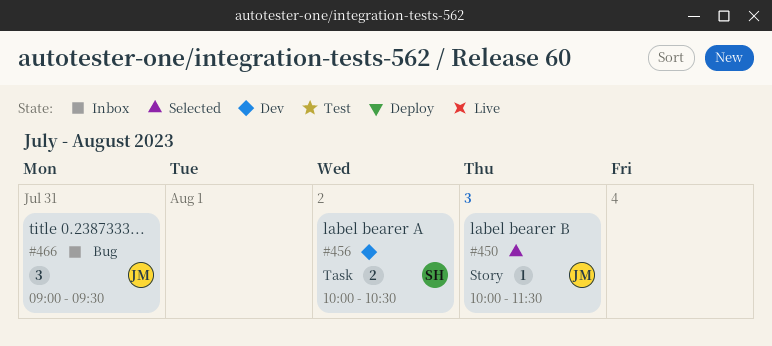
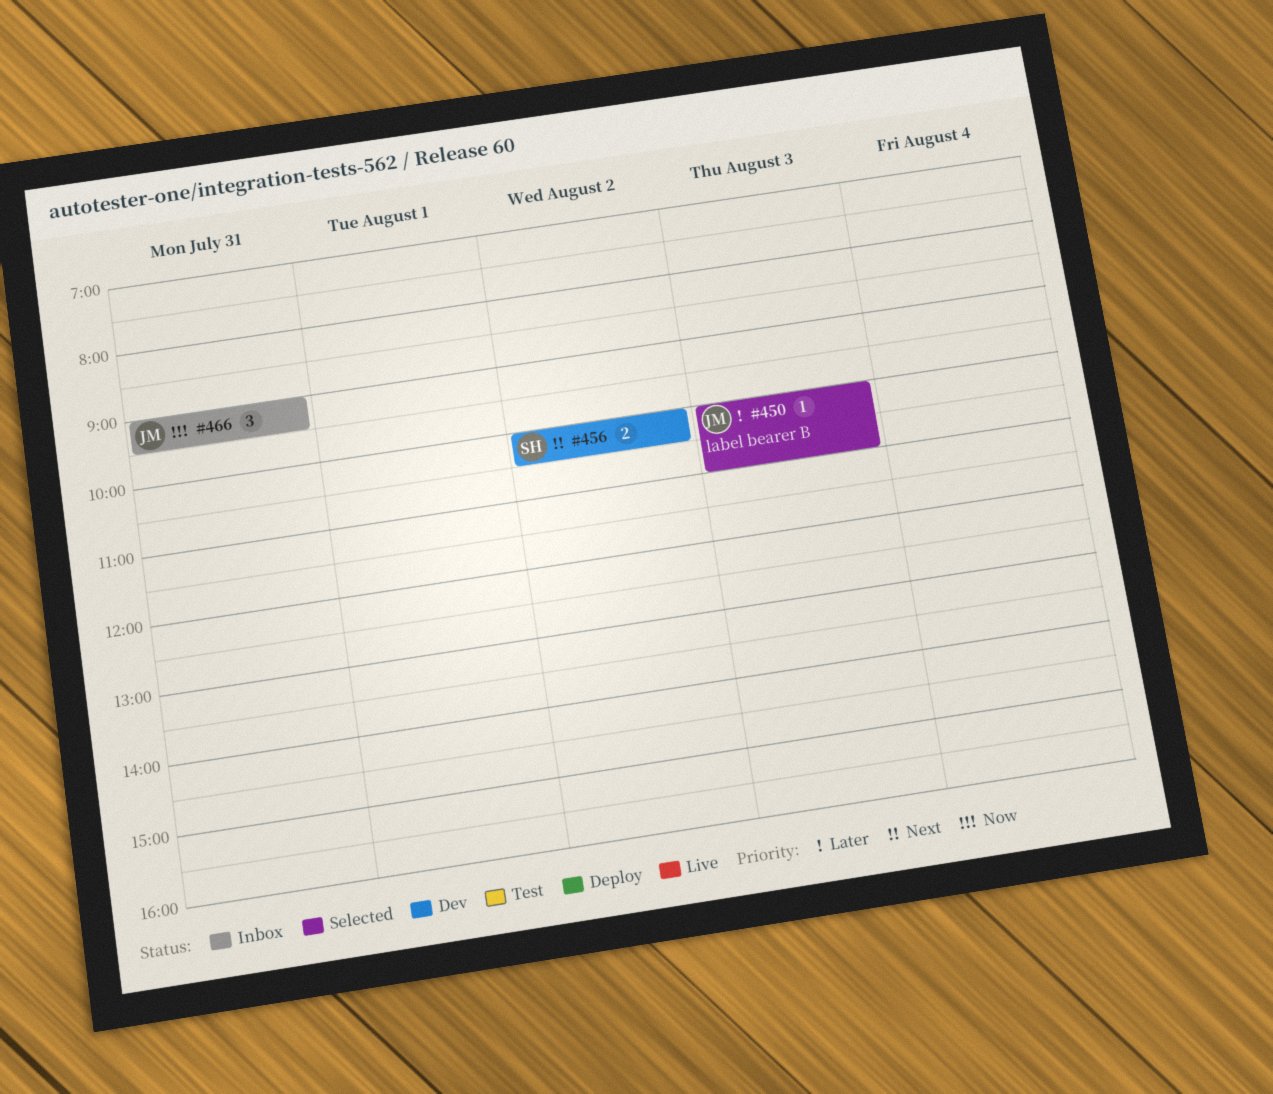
#450, ends: 11:30 -> 11:00

